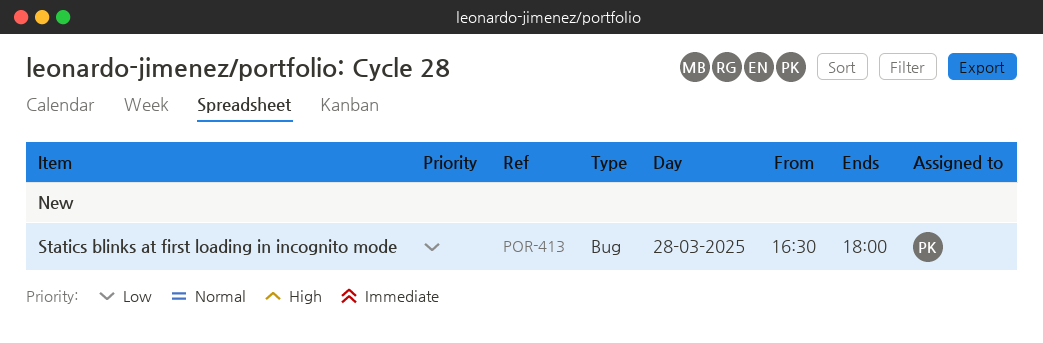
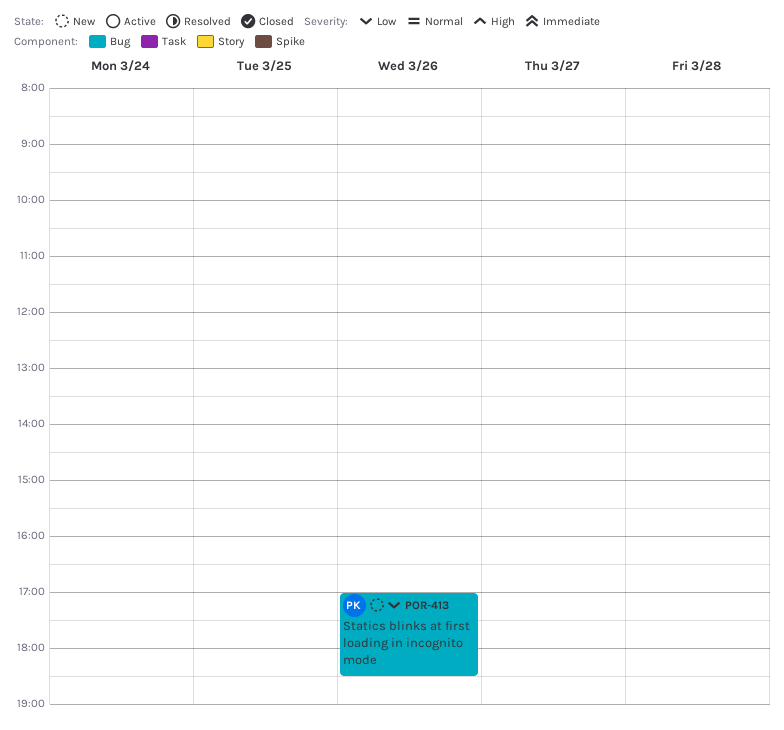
POR-413, day: Mar 28 -> Mar 26
POR-413, begins: 16:30 -> 17:00
POR-413, ends: 18:00 -> 18:30

